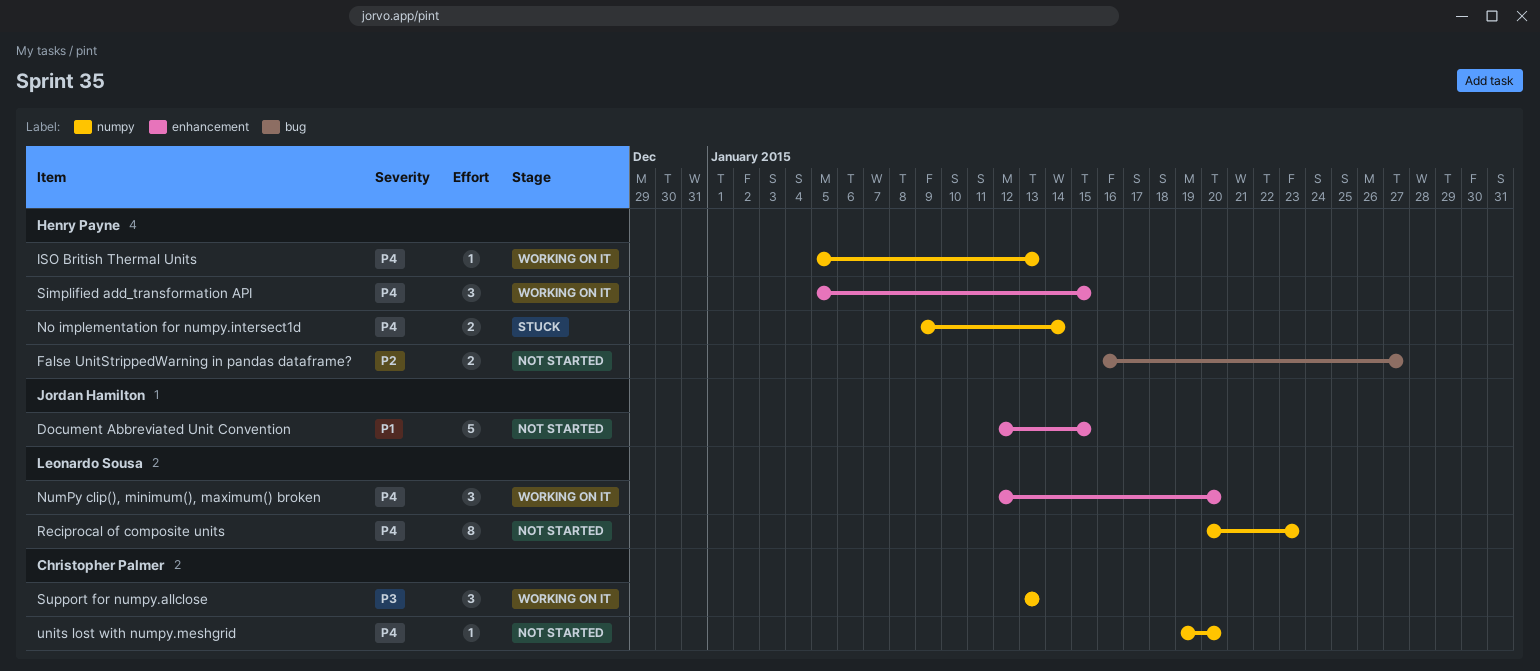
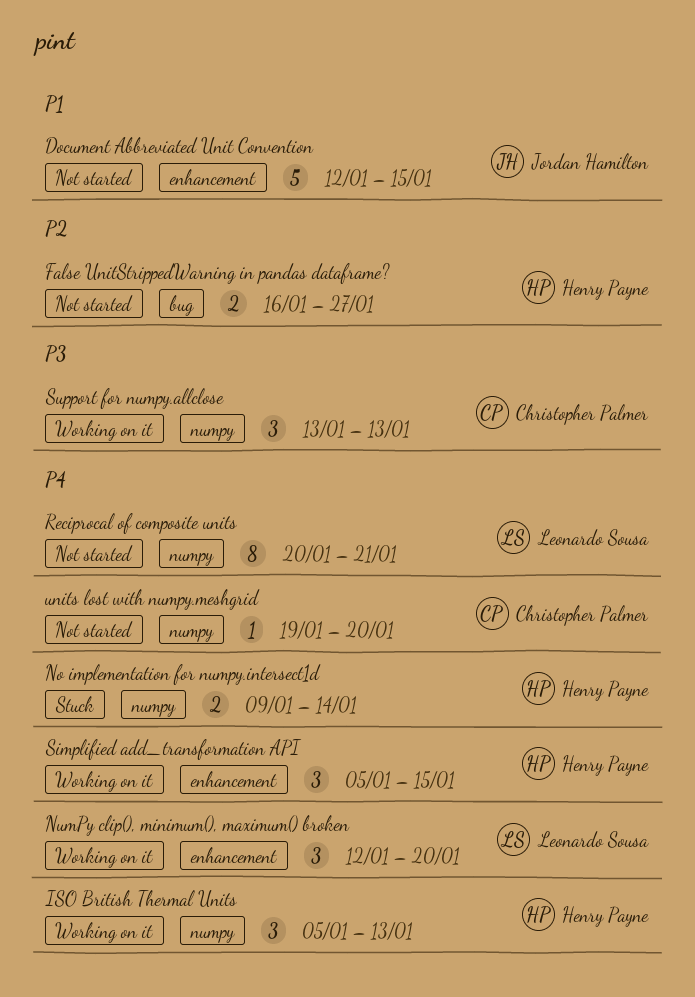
ISO British Thermal Units, estimate: 1 -> 3
Reciprocal of composite units, due: Jan 23 -> Jan 21

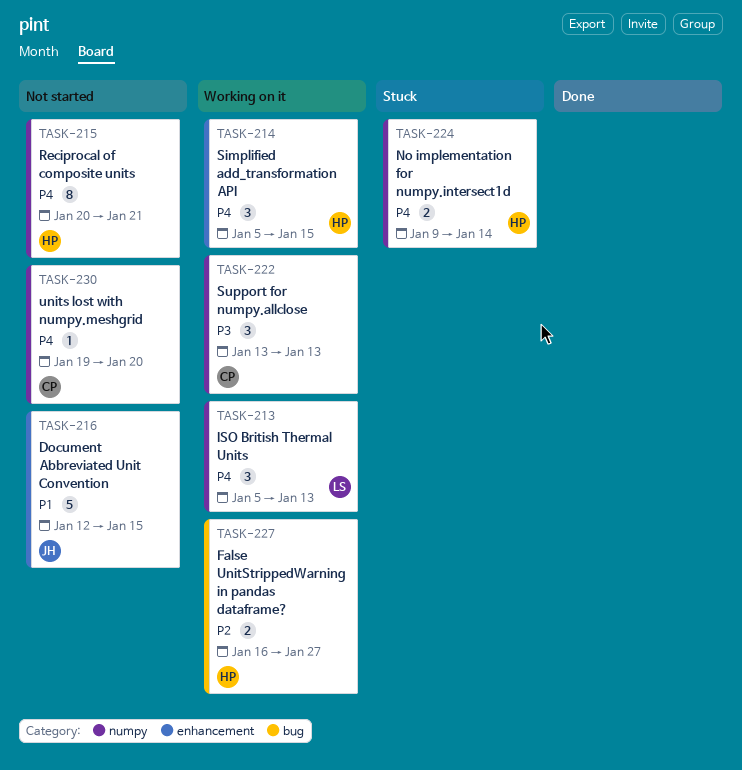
False UnitStrippedWarning in pandas dataframe?, status: Not started -> Working on it
ISO British Thermal Units, owner: Henry Payne -> Leonardo Sousa
NumPy clip(), minimum(), maximum() broken: present -> none
Reciprocal of composite units, owner: Leonardo Sousa -> Henry Payne

